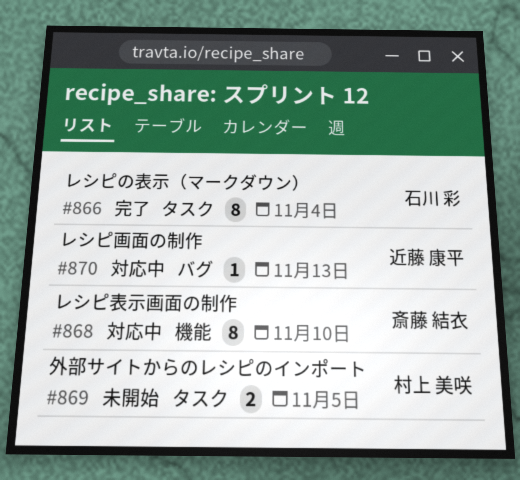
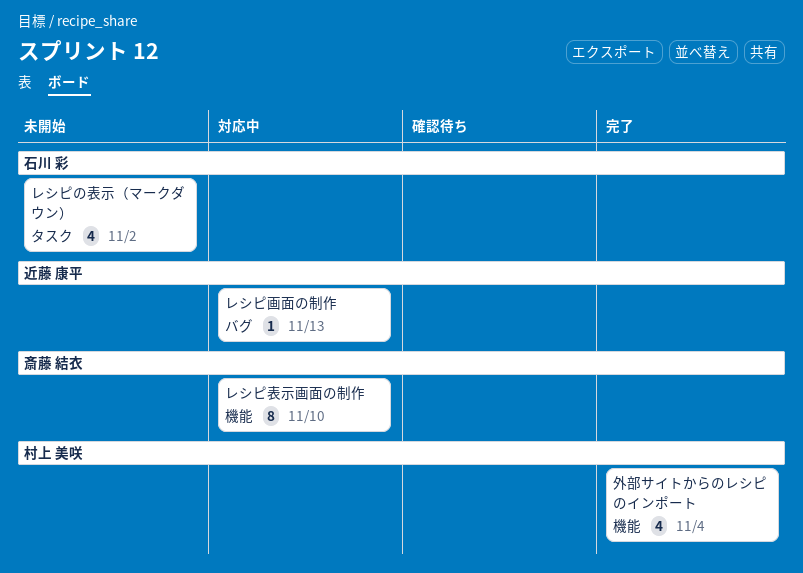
レシピの表示（マークダウン）, status: 完了 -> 未開始
レシピの表示（マークダウン）, estimate: 8 -> 4
レシピの表示（マークダウン）, due: Nov 4 -> Nov 2
外部サイトからのレシピのインポート, status: 未開始 -> 完了
外部サイトからのレシピのインポート, label: タスク -> 機能
外部サイトからのレシピのインポート, estimate: 2 -> 4
外部サイトからのレシピのインポート, due: Nov 5 -> Nov 4

